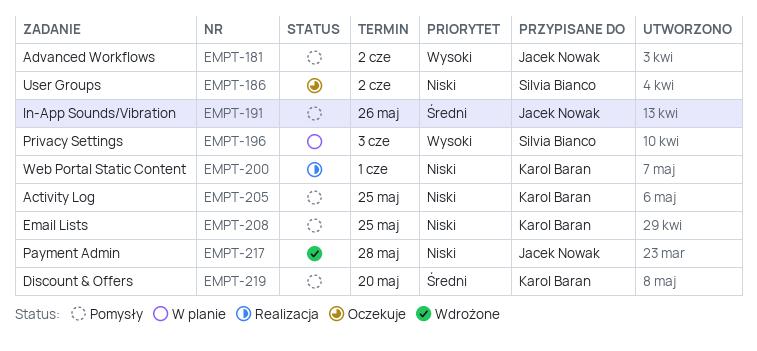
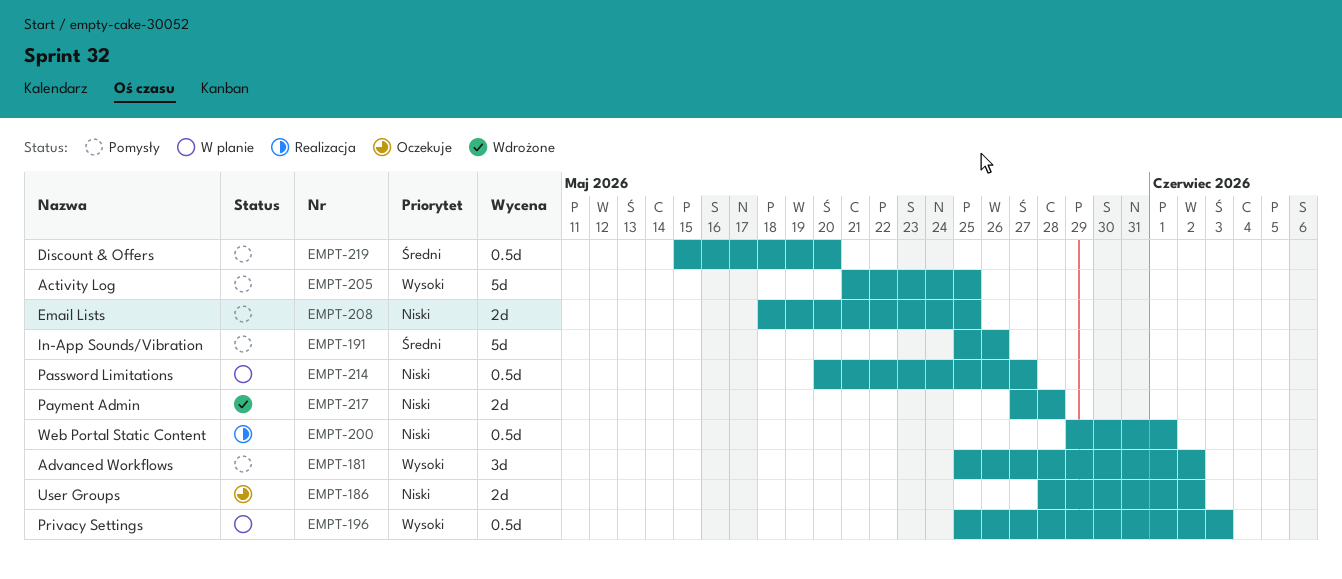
EMPT-205, priority: Niski -> Wysoki
EMPT-214: none -> present

